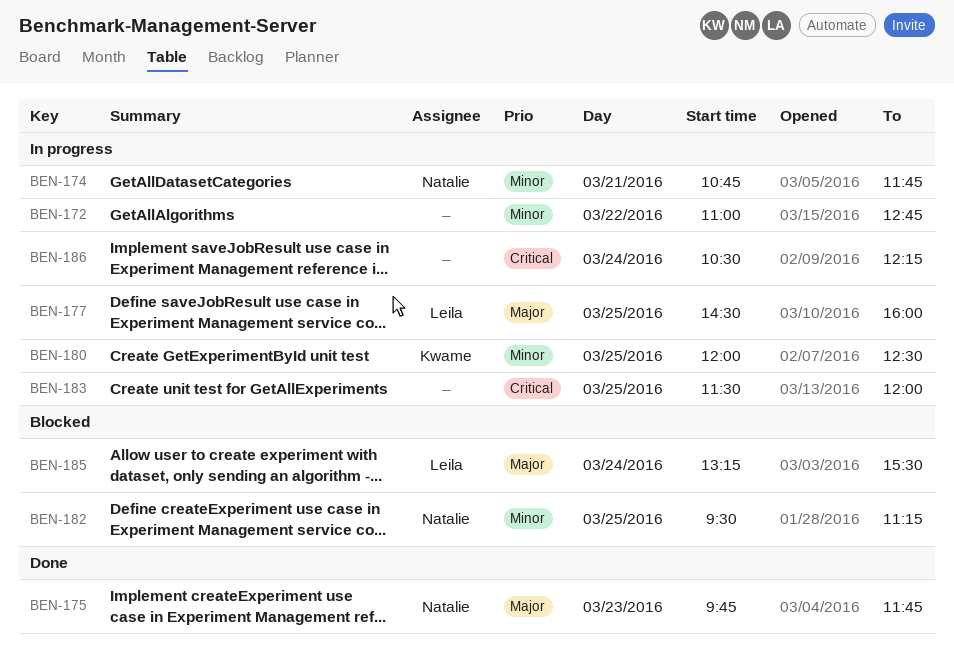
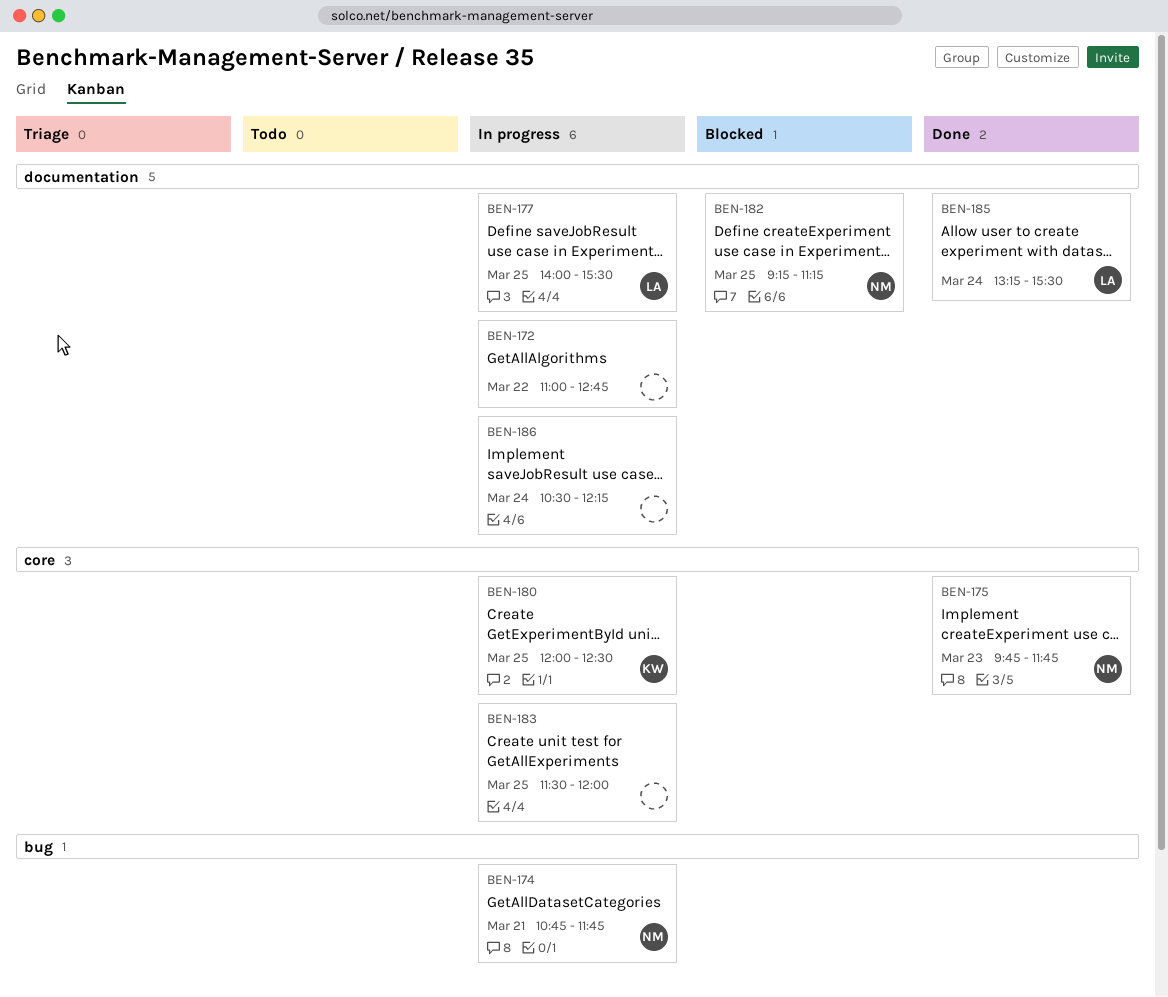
BEN-177, begins: 14:30 -> 14:00
BEN-177, ends: 16:00 -> 15:30
BEN-182, begins: 09:30 -> 09:15
BEN-185, status: Blocked -> Done

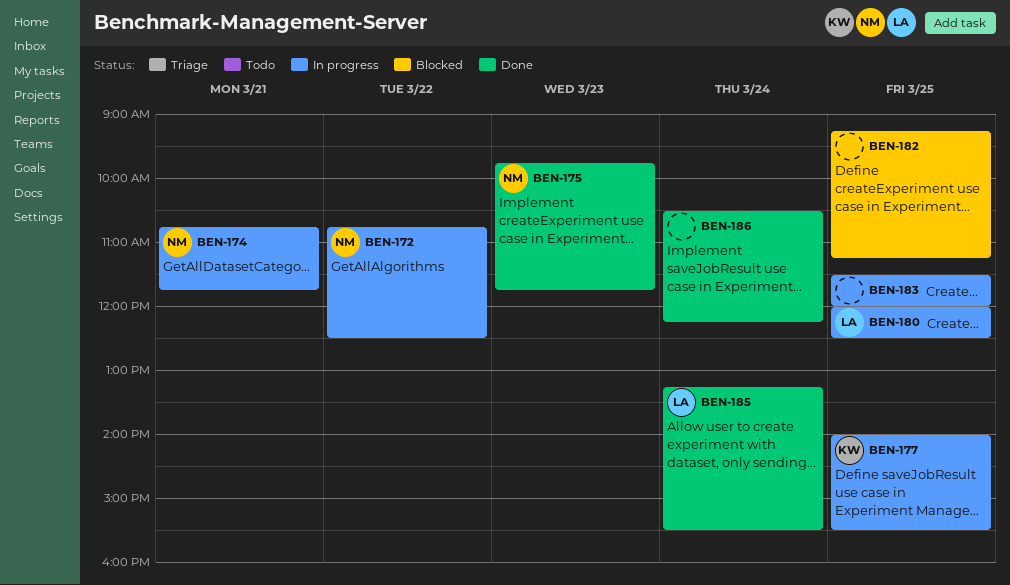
BEN-172, owner: none -> NM
BEN-172, begins: 11:00 -> 10:45
BEN-172, ends: 12:45 -> 12:30
BEN-177, owner: LA -> KW
BEN-180, owner: KW -> LA
BEN-182, owner: NM -> none
BEN-186, status: In progress -> Done

